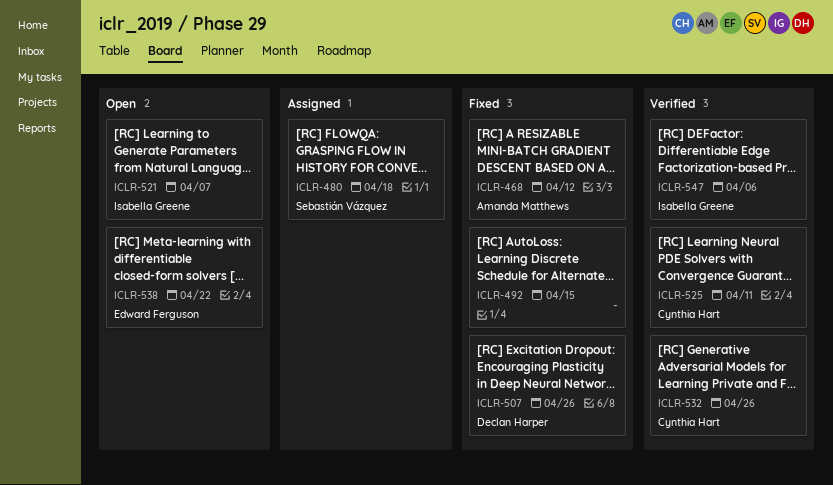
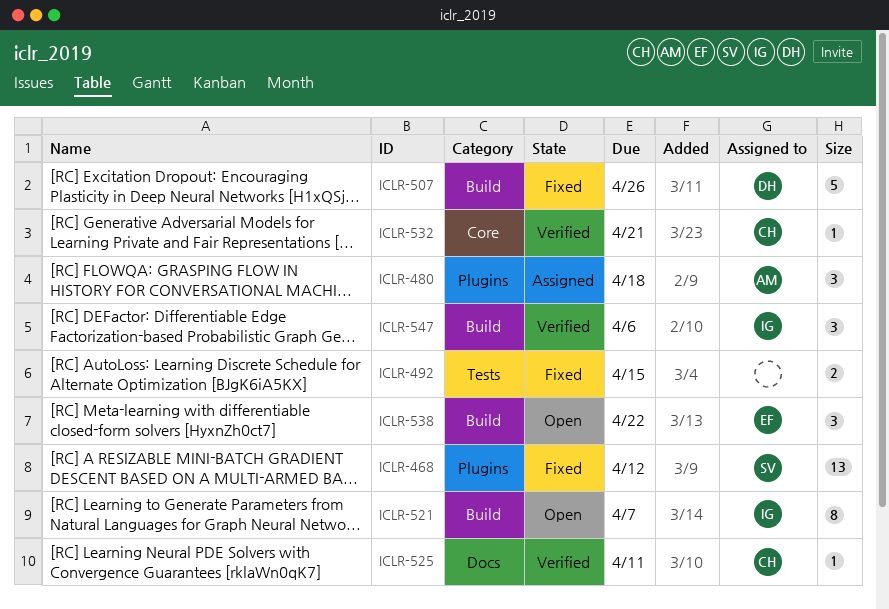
ICLR-468, owner: Amanda Matthews -> Sebastián Vázquez
ICLR-480, owner: Sebastián Vázquez -> Amanda Matthews
ICLR-532, due: Apr 26 -> Apr 21

